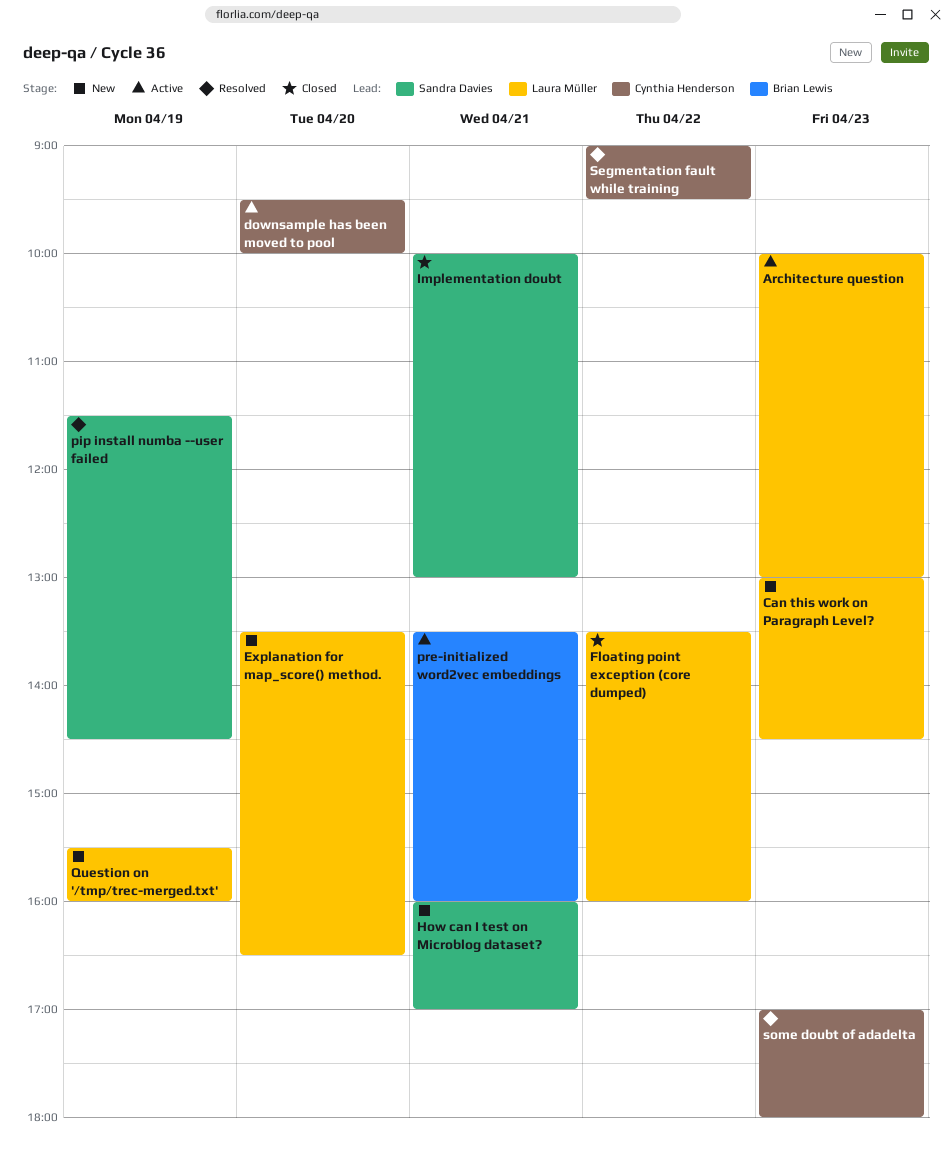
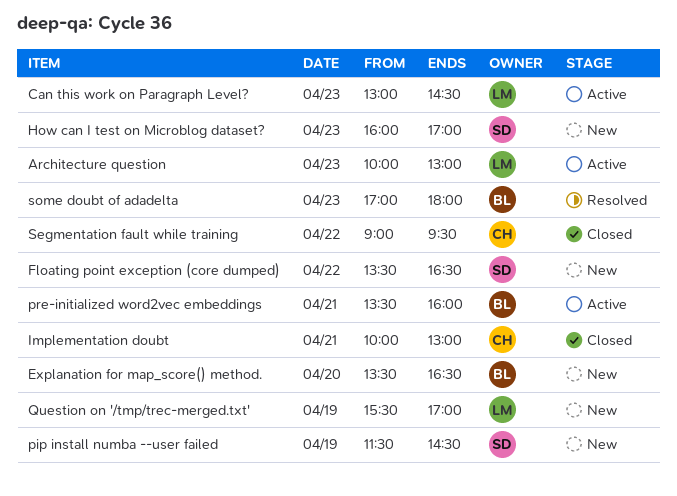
Can this work on Paragraph Level?, status: New -> Active
downsample has been moved to pool: present -> none
Explanation for map_score() method., owner: Laura Müller -> Brian Lewis
Floating point exception (core dumped), status: Closed -> New
Floating point exception (core dumped), owner: Laura Müller -> Sandra Davies
Floating point exception (core dumped), ends: 16:00 -> 16:30
How can I test on Microblog dataset?, day: Apr 21 -> Apr 23
Implementation doubt, owner: Sandra Davies -> Cynthia Henderson
pip install numba --user failed, status: Resolved -> New
Question on '/tmp/trec-merged.txt', ends: 16:00 -> 17:00
Segmentation fault while training, status: Resolved -> Closed
some doubt of adadelta, owner: Cynthia Henderson -> Brian Lewis

